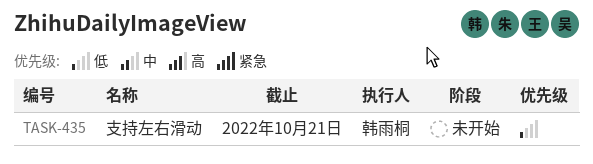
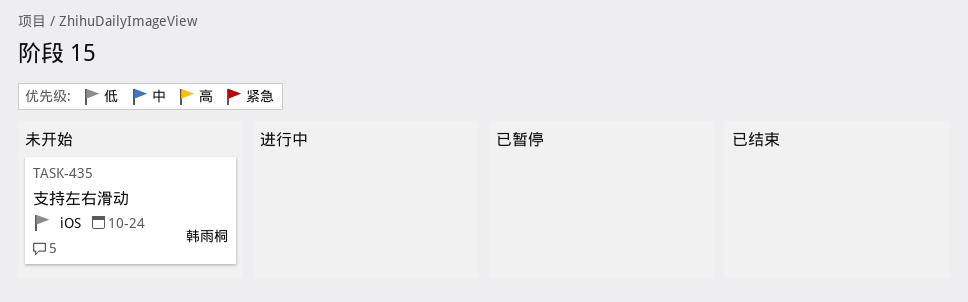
TASK-435, due: Oct 21 -> Oct 24

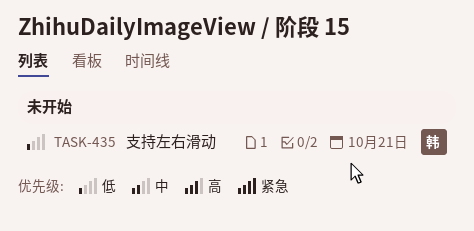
TASK-435, due: Oct 24 -> Oct 21

